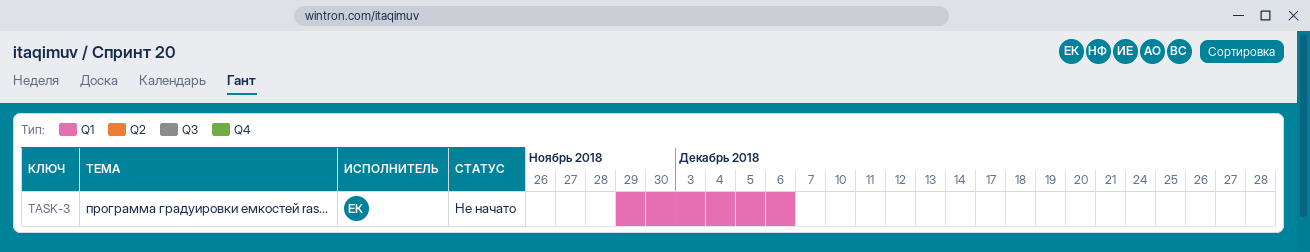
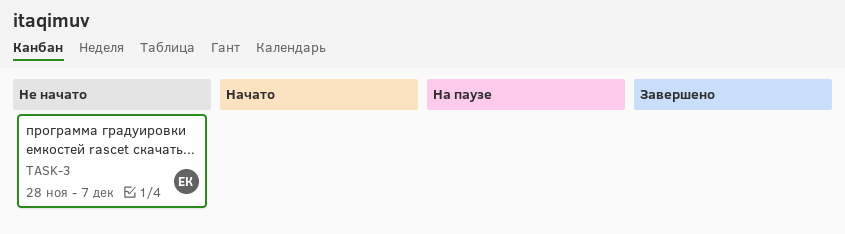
TASK-3, start: Nov 29 -> Nov 28
TASK-3, due: Dec 6 -> Dec 7

